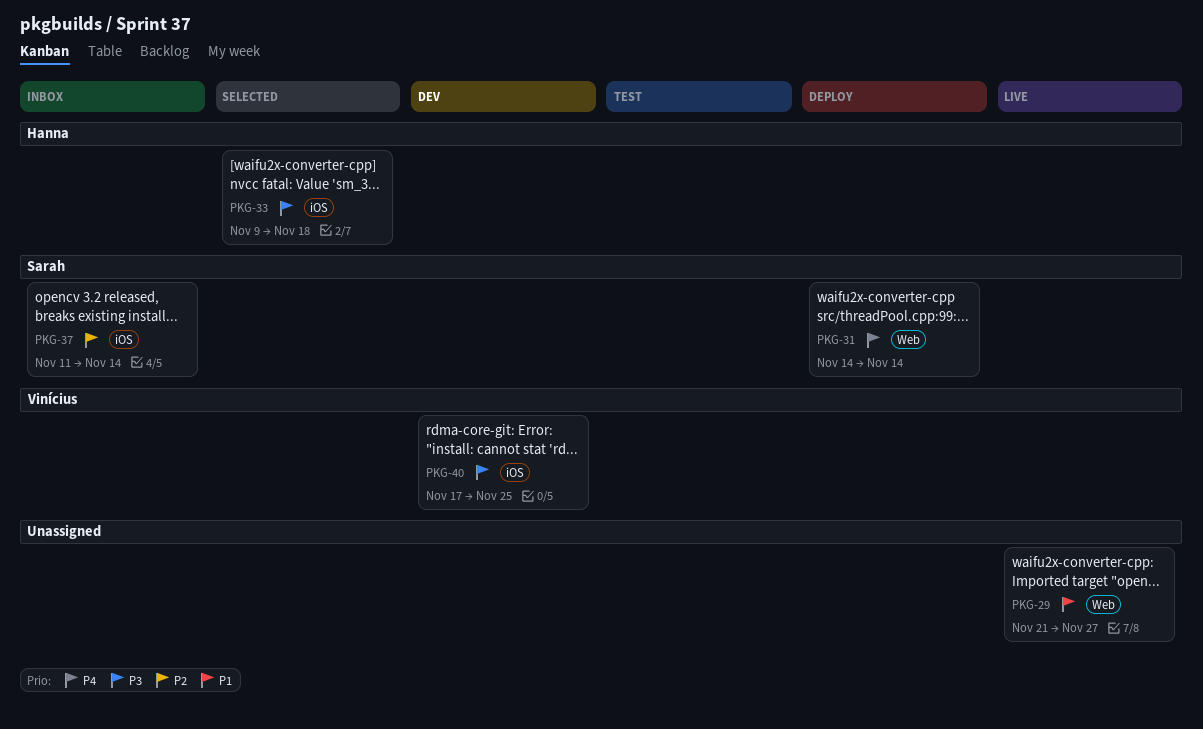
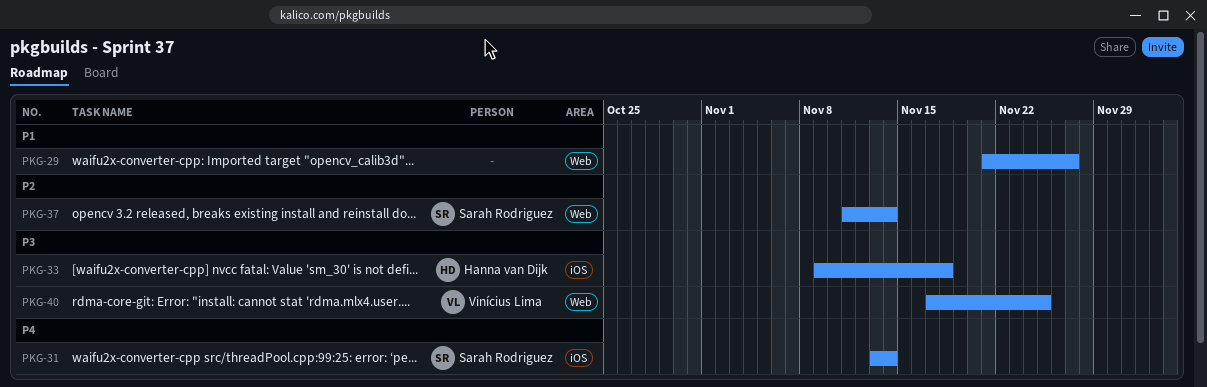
PKG-31, label: Web -> iOS
PKG-31, start: Nov 14 -> Nov 13
PKG-37, label: iOS -> Web
PKG-40, label: iOS -> Web

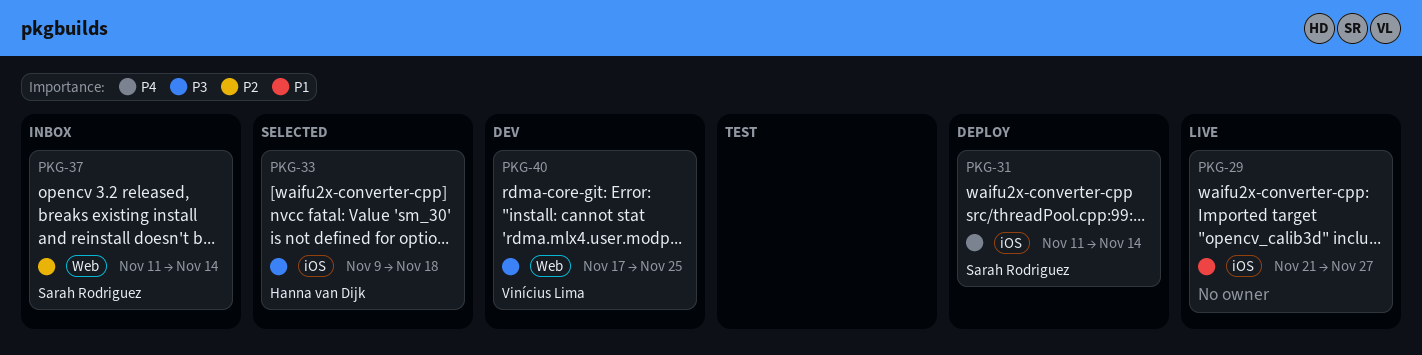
PKG-29, label: Web -> iOS
PKG-31, start: Nov 13 -> Nov 11

